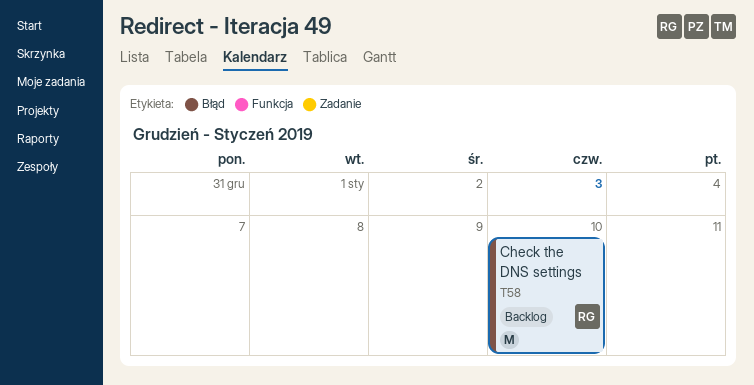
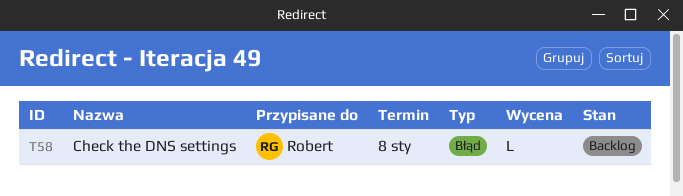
T58, estimate: M -> L
T58, due: Jan 10 -> Jan 8

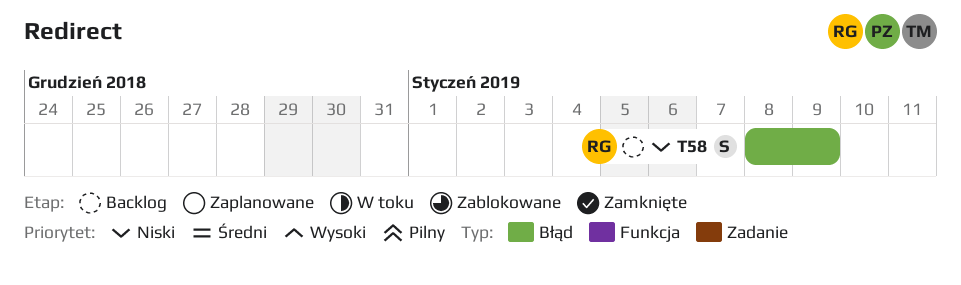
T58, estimate: L -> S
T58, due: Jan 8 -> Jan 9

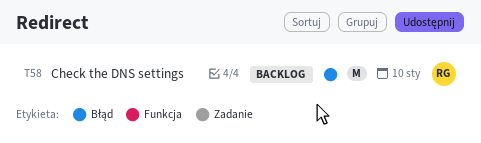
T58, estimate: S -> M
T58, due: Jan 9 -> Jan 10

